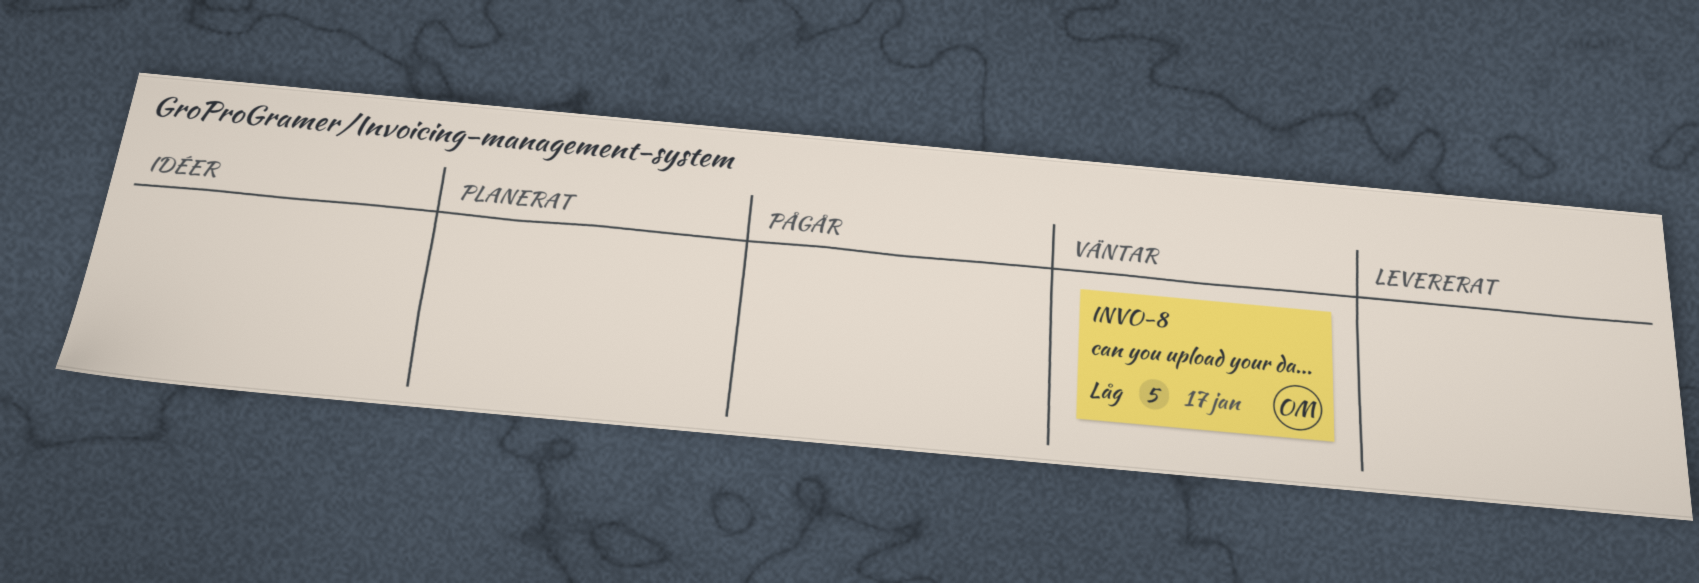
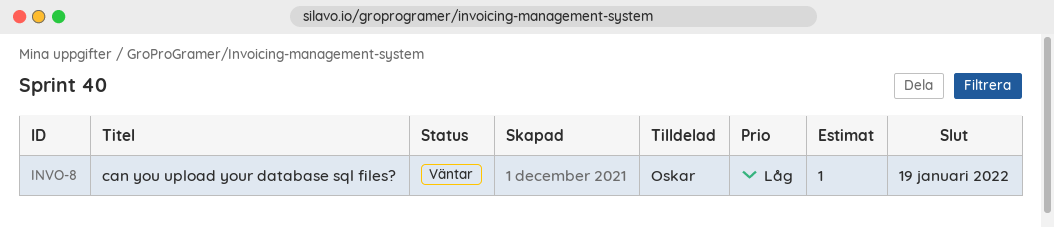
INVO-8, estimate: 5 -> 1
INVO-8, due: Jan 17 -> Jan 19

